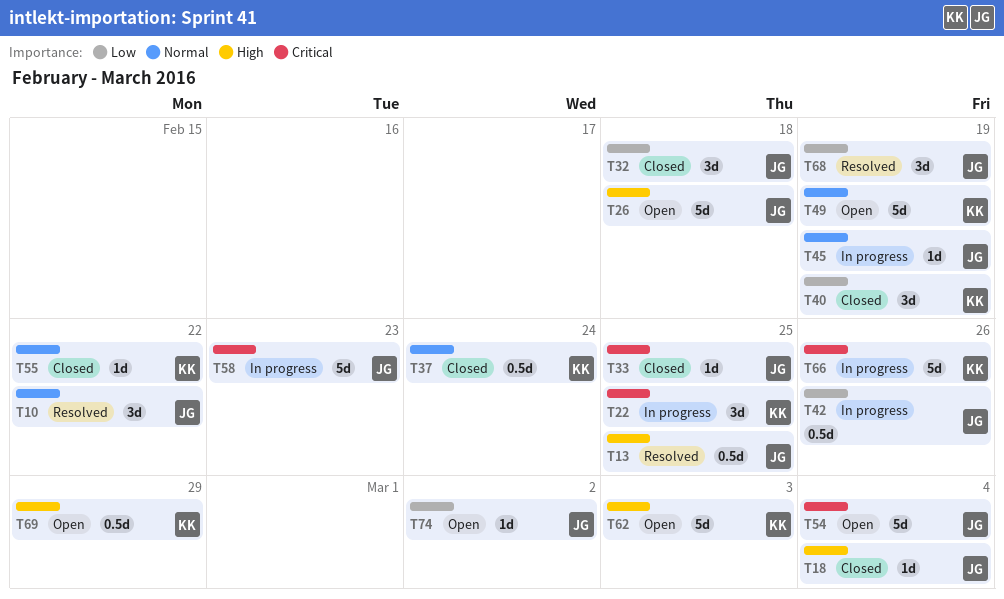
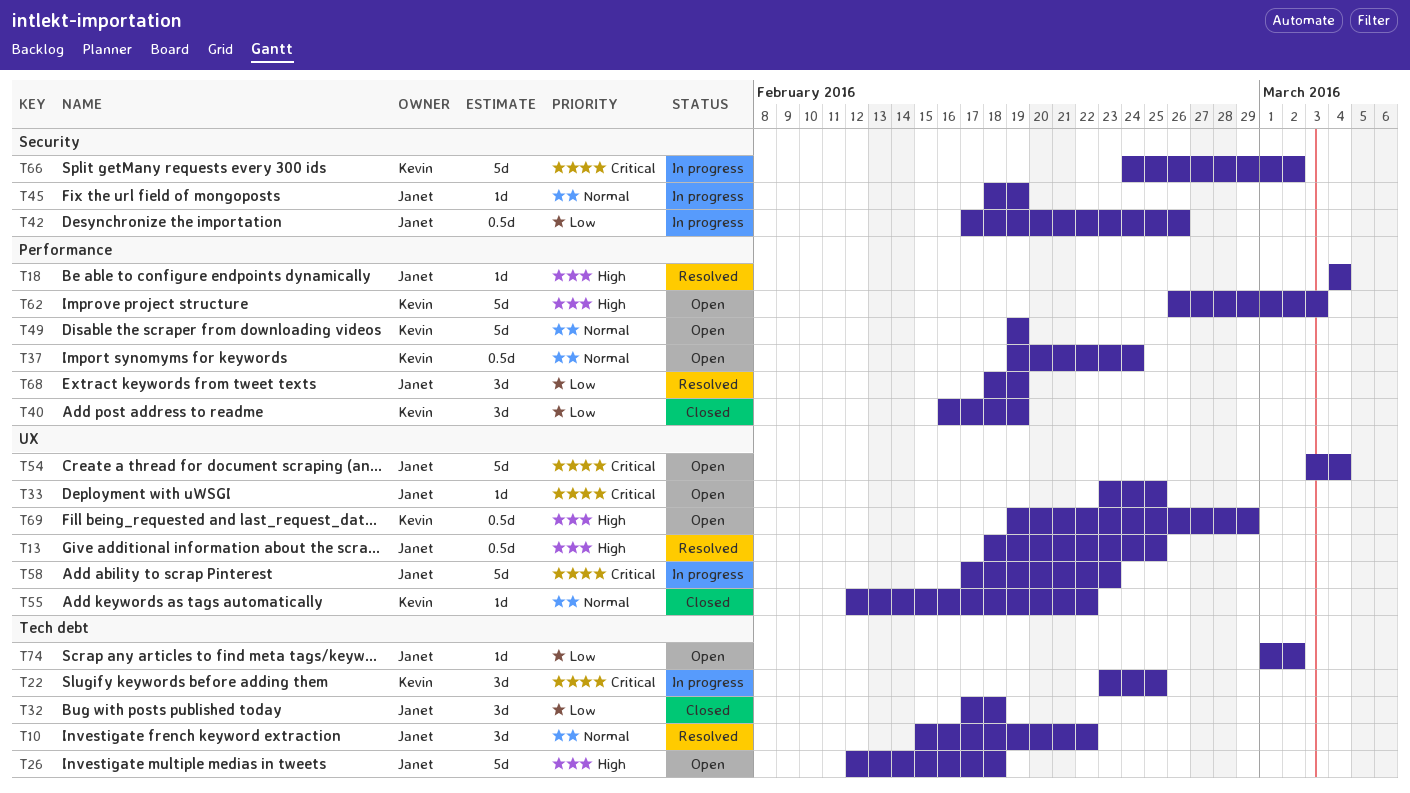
T18, status: Closed -> Resolved
T33, status: Closed -> Open
T37, status: Closed -> Open
T66, due: Feb 26 -> Mar 2

